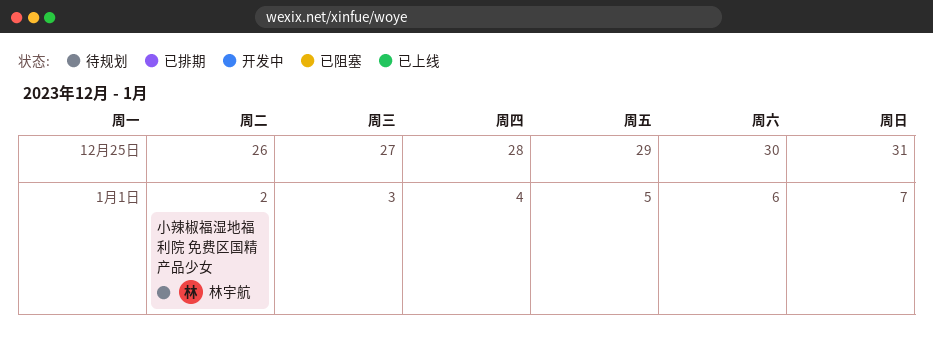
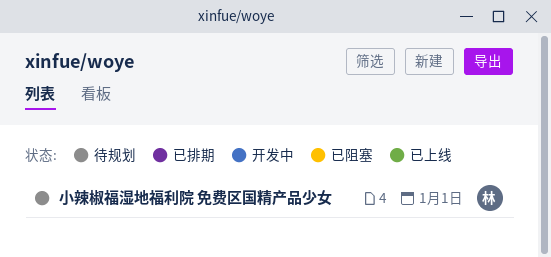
小辣椒福湿地福利院 免费区国精产品少女, due: Jan 2 -> Jan 1

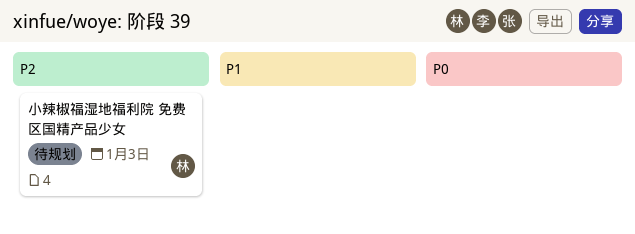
小辣椒福湿地福利院 免费区国精产品少女, due: Jan 1 -> Jan 3

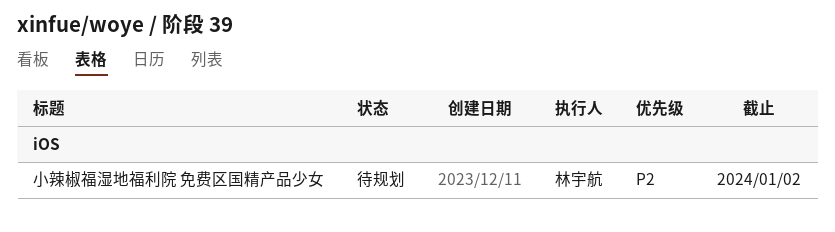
小辣椒福湿地福利院 免费区国精产品少女, due: Jan 3 -> Jan 2

